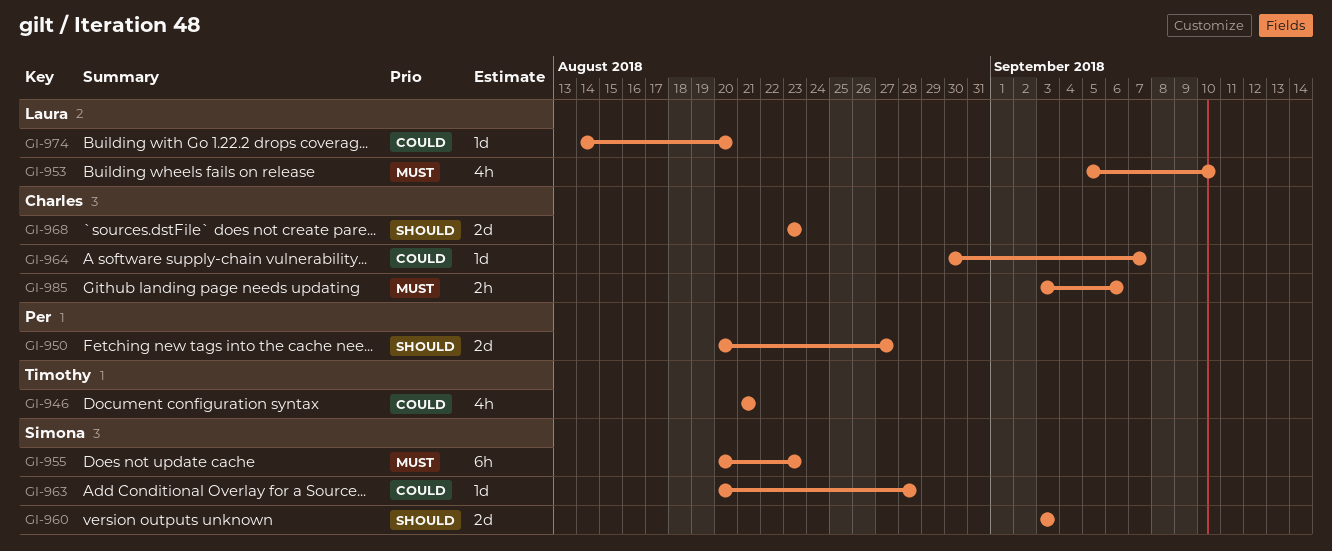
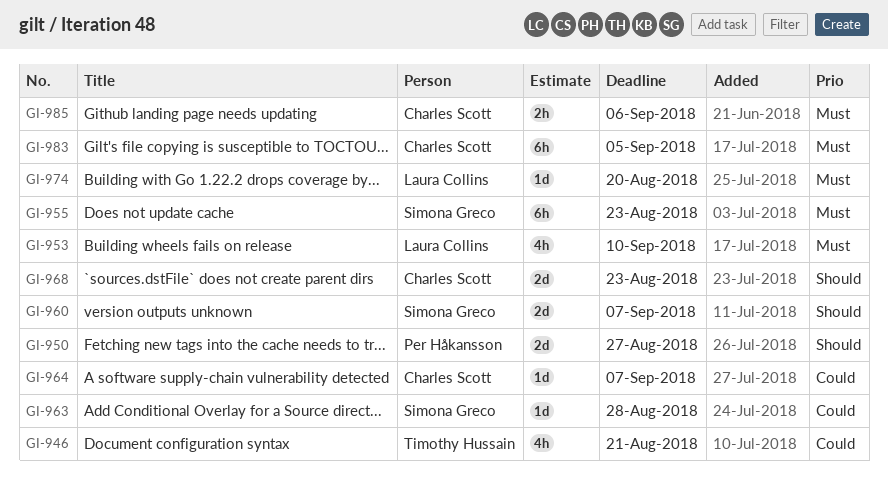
GI-960, due: Sep 3 -> Sep 7
GI-974, priority: Could -> Must
GI-983: none -> present

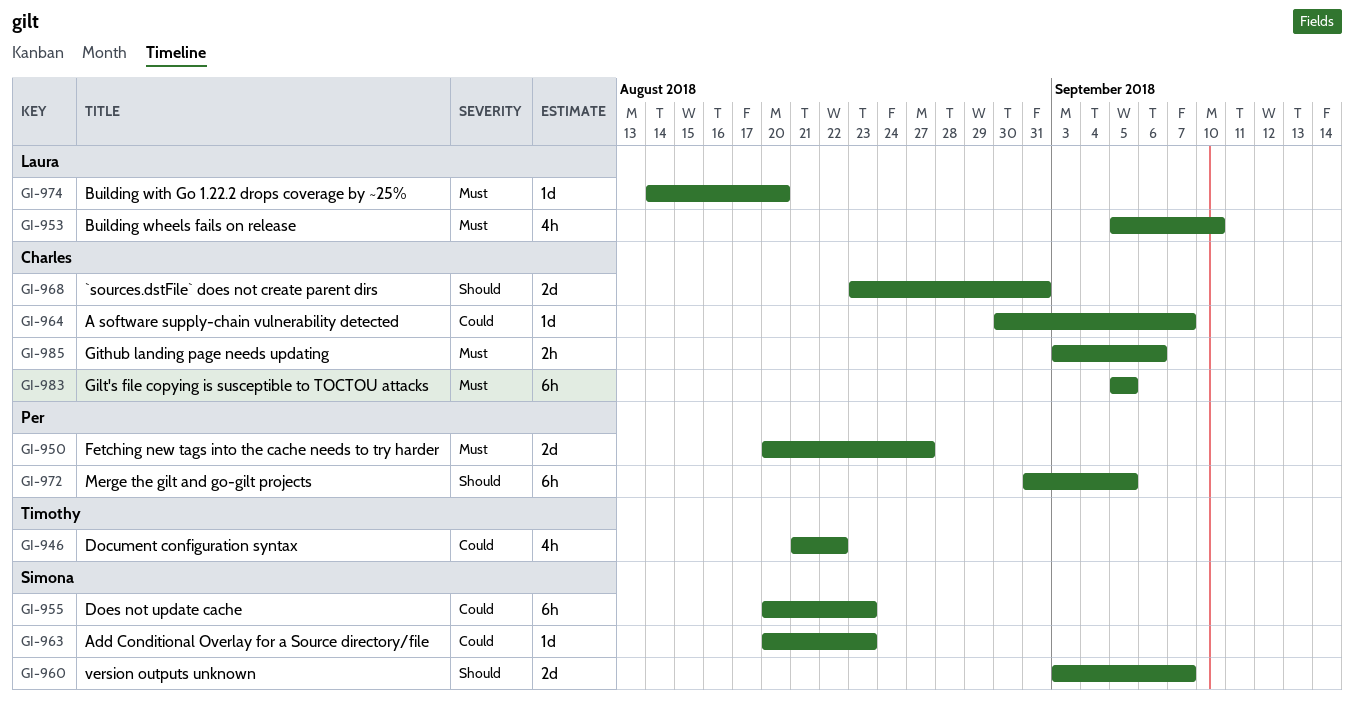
GI-946, due: Aug 21 -> Aug 22
GI-950, priority: Should -> Must
GI-955, priority: Must -> Could
GI-963, due: Aug 28 -> Aug 23
GI-968, due: Aug 23 -> Aug 31
GI-972: none -> present

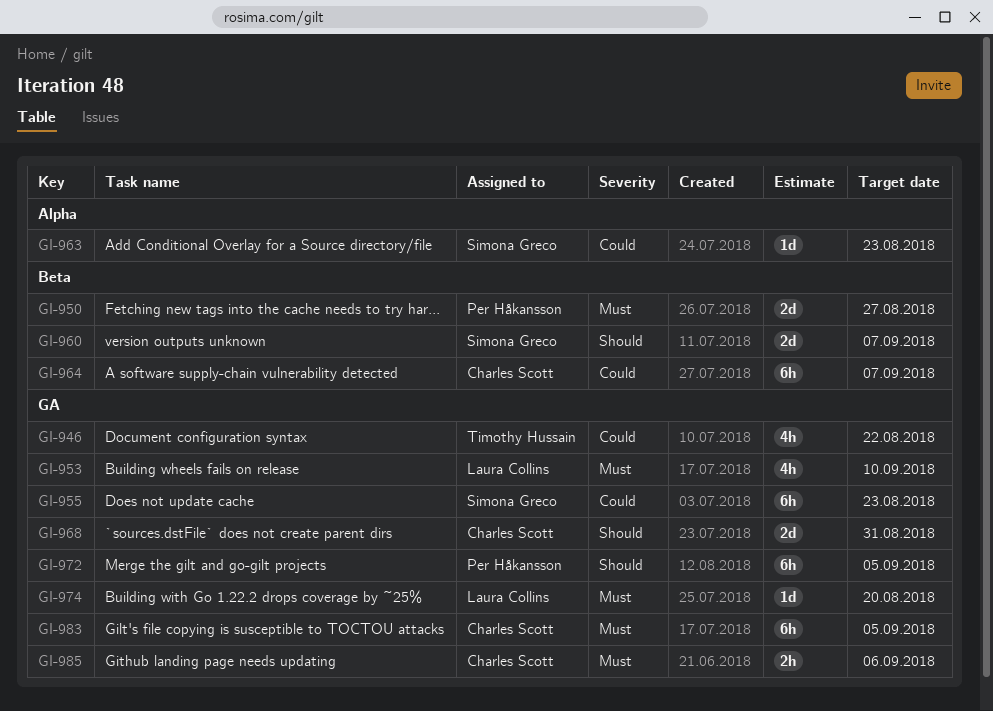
GI-964, estimate: 1d -> 6h

